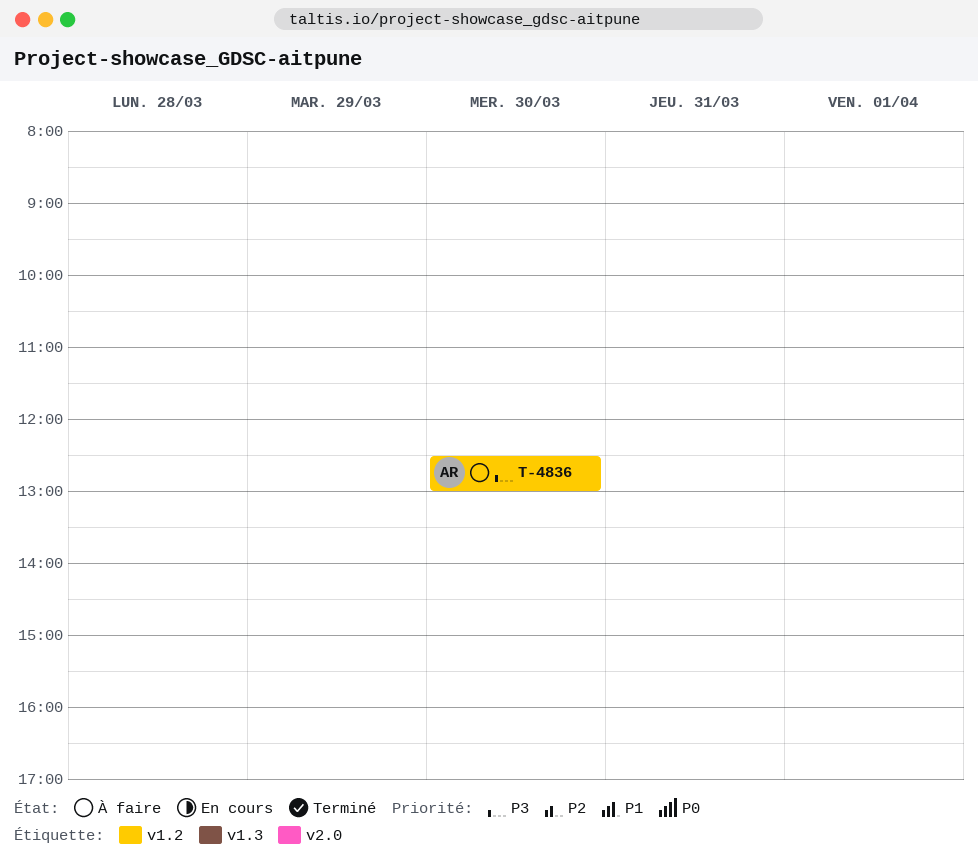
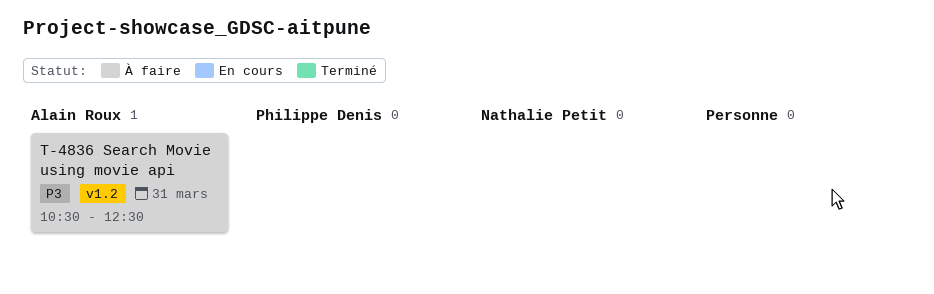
T-4836, day: Mar 30 -> Mar 31
T-4836, begins: 12:30 -> 10:30
T-4836, ends: 13:00 -> 12:30

